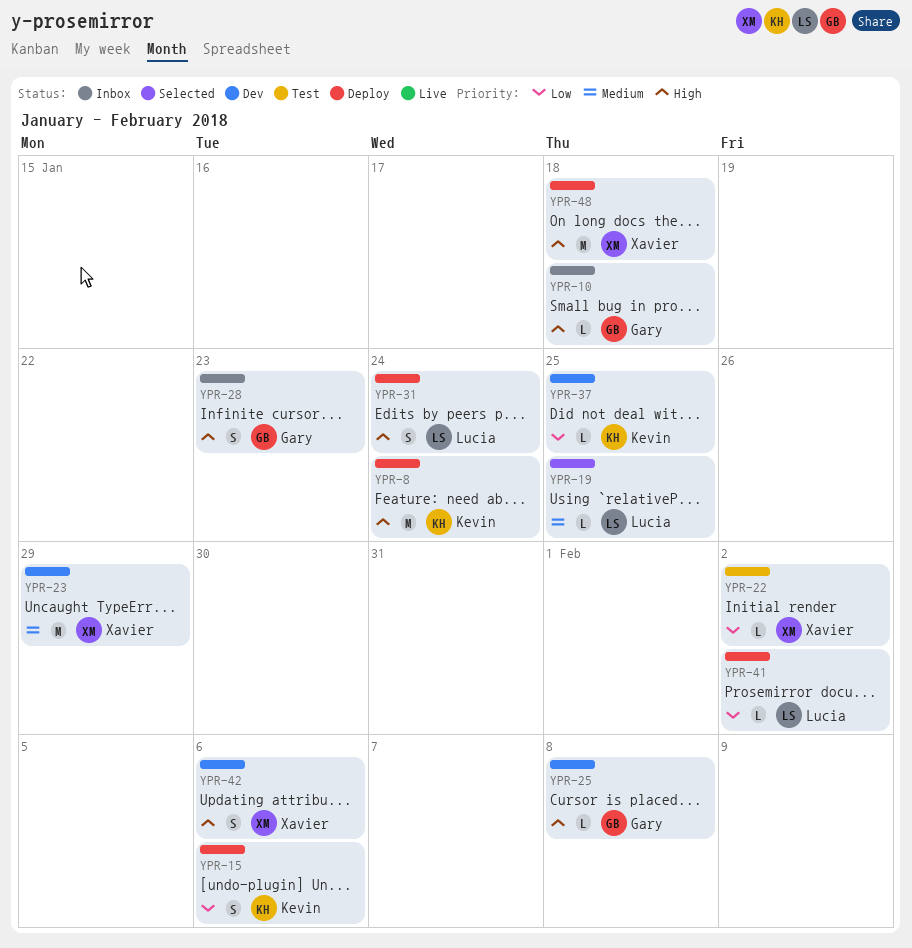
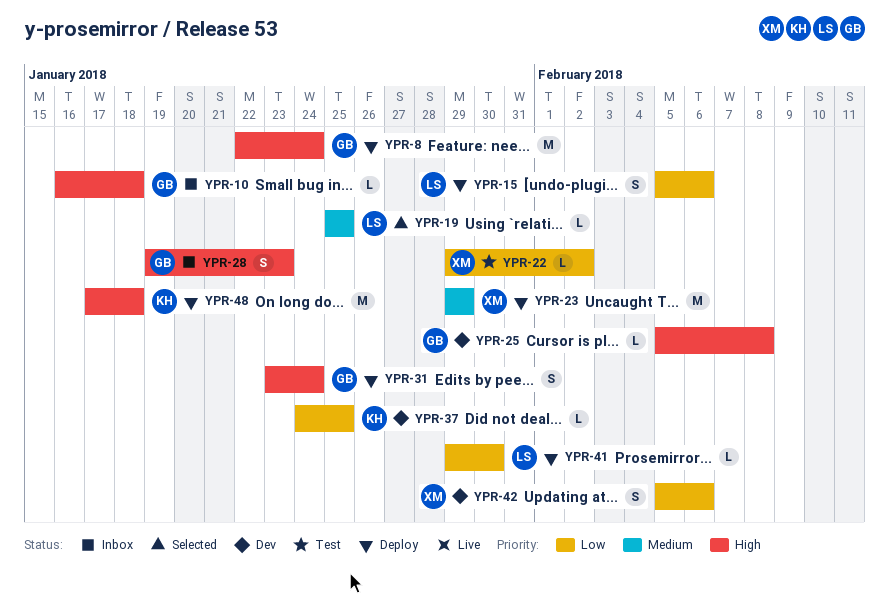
YPR-8, owner: Kevin -> Gary
YPR-15, owner: Kevin -> Lucia
YPR-23, status: Dev -> Deploy
YPR-31, owner: Lucia -> Gary
YPR-41, due: Feb 2 -> Jan 30
YPR-42, priority: High -> Low
YPR-48, owner: Xavier -> Kevin

